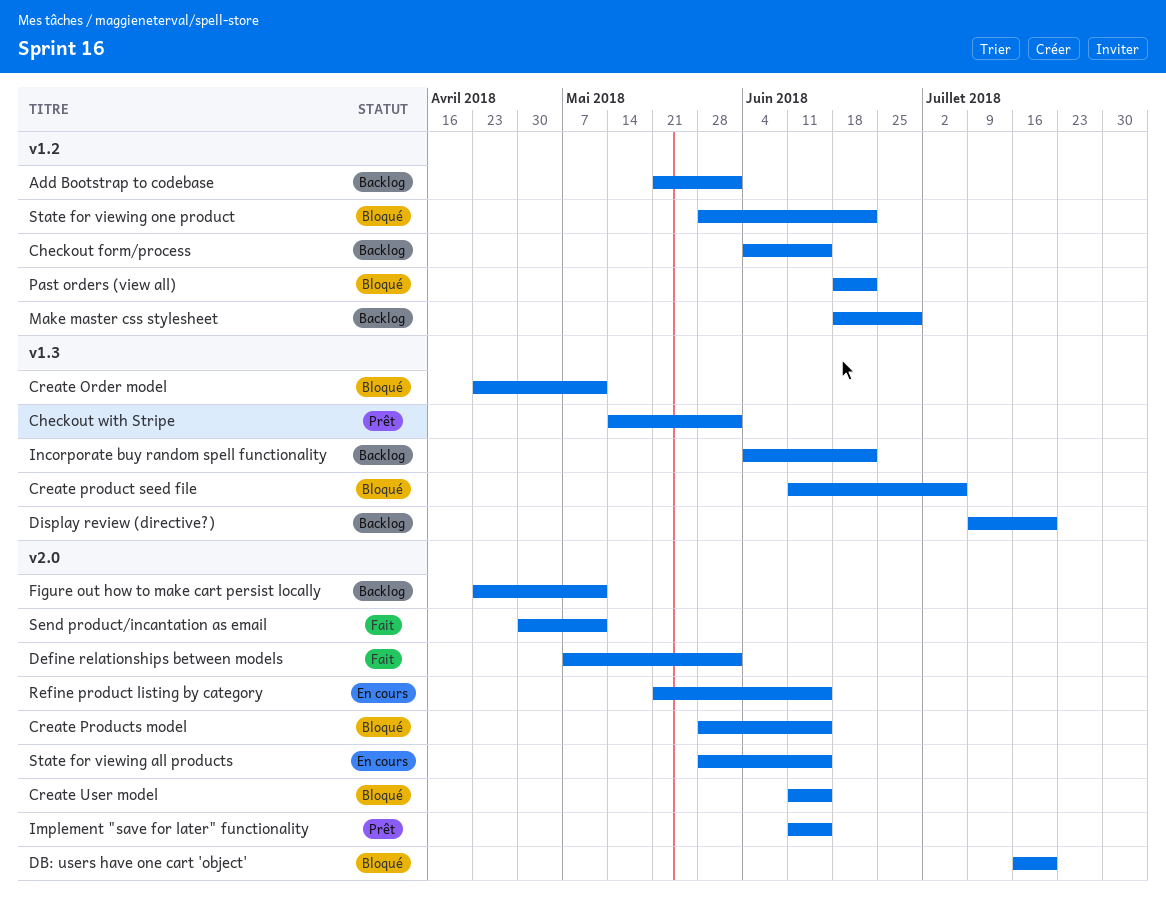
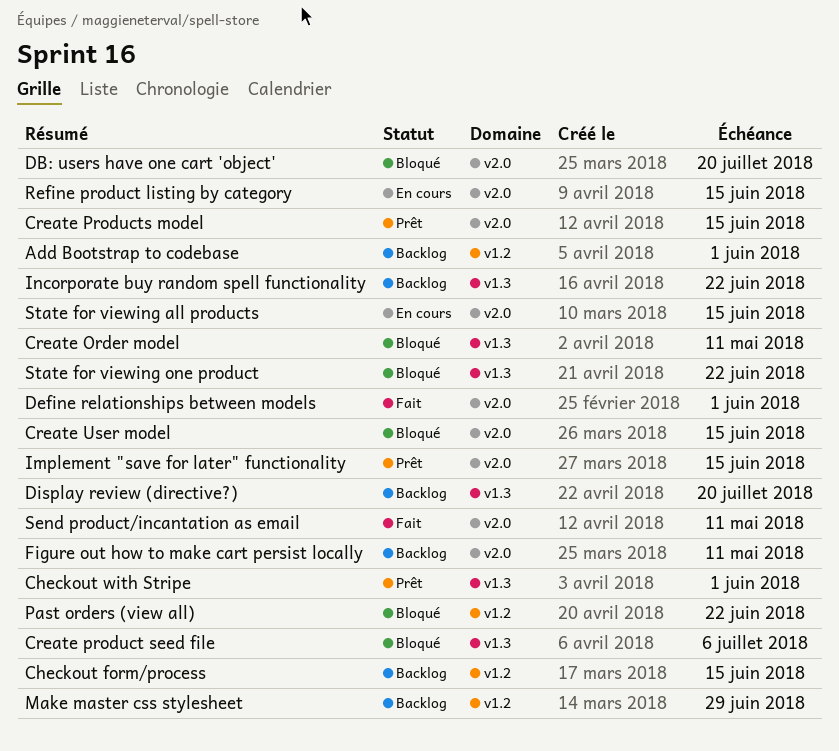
Create Products model, status: Bloqué -> Prêt
State for viewing one product, label: v1.2 -> v1.3

